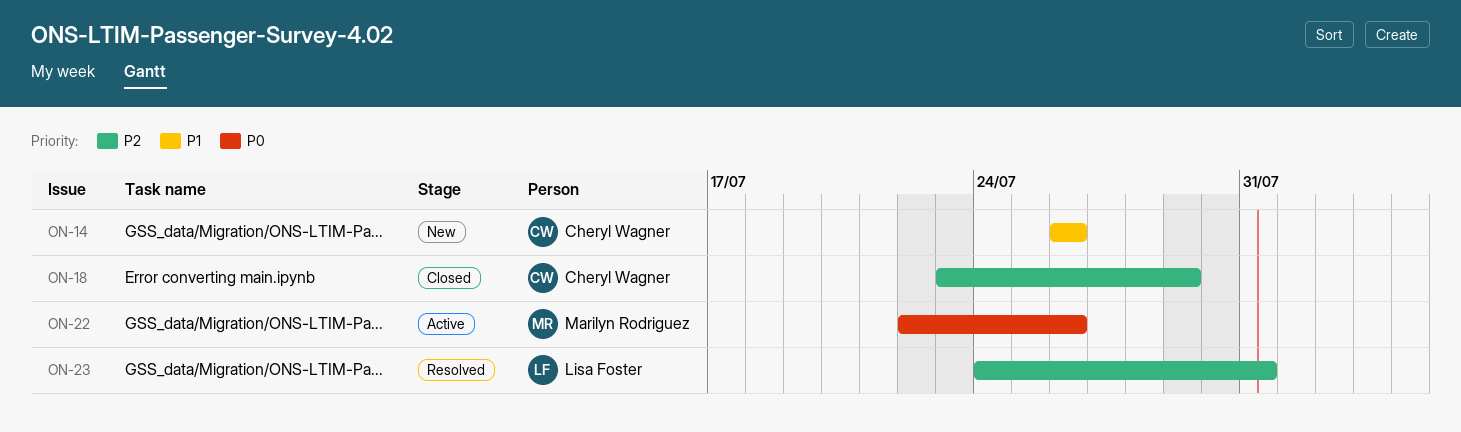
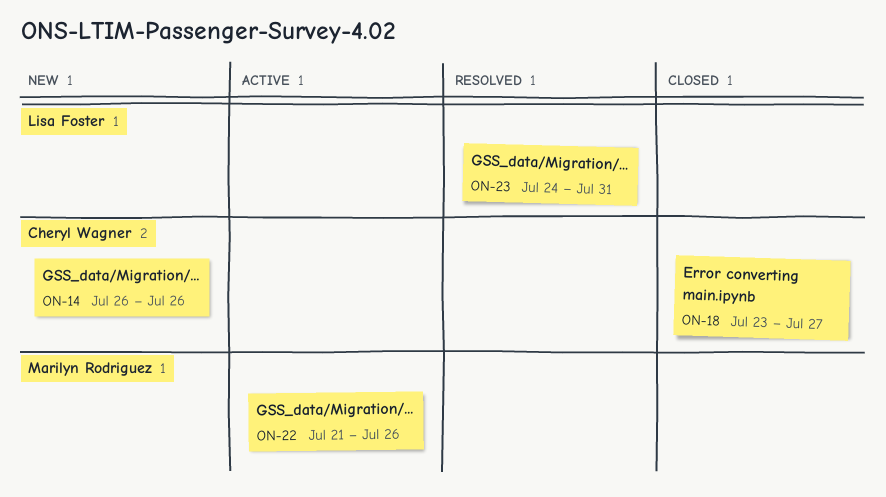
ON-18, due: Jul 29 -> Jul 27
ON-22, start: Jul 22 -> Jul 21

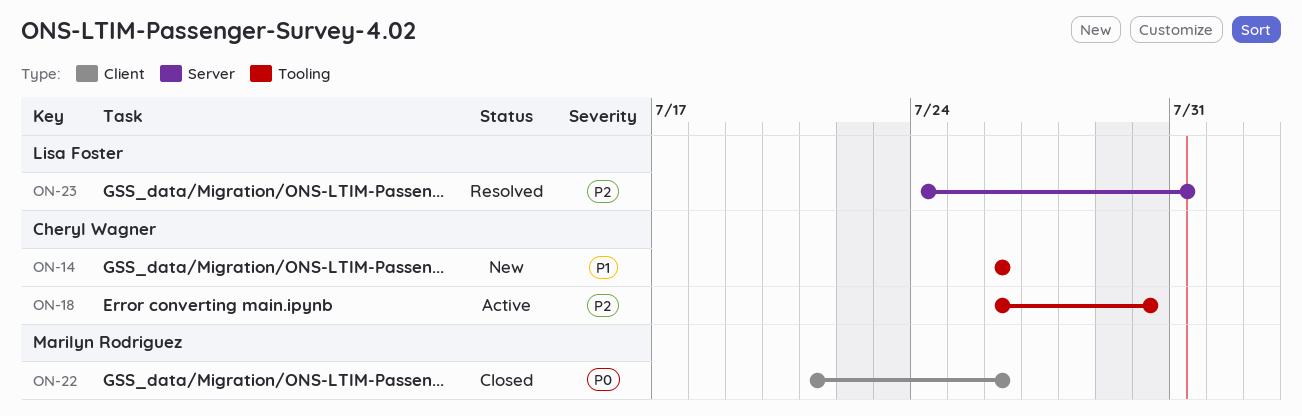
ON-18, status: Closed -> Active
ON-18, start: Jul 23 -> Jul 26
ON-18, due: Jul 27 -> Jul 30
ON-22, status: Active -> Closed

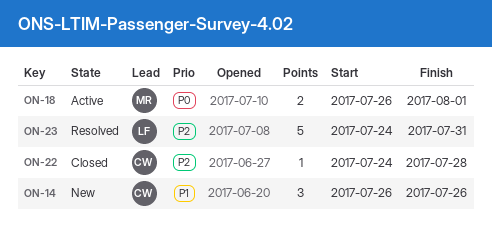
ON-18, owner: Cheryl Wagner -> Marilyn Rodriguez
ON-18, priority: P2 -> P0
ON-18, due: Jul 30 -> Aug 1
ON-22, owner: Marilyn Rodriguez -> Cheryl Wagner
ON-22, priority: P0 -> P2
ON-22, start: Jul 21 -> Jul 24
ON-22, due: Jul 26 -> Jul 28

